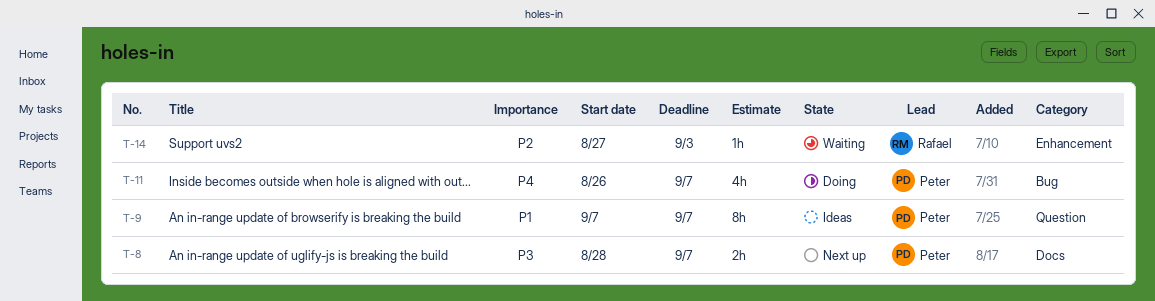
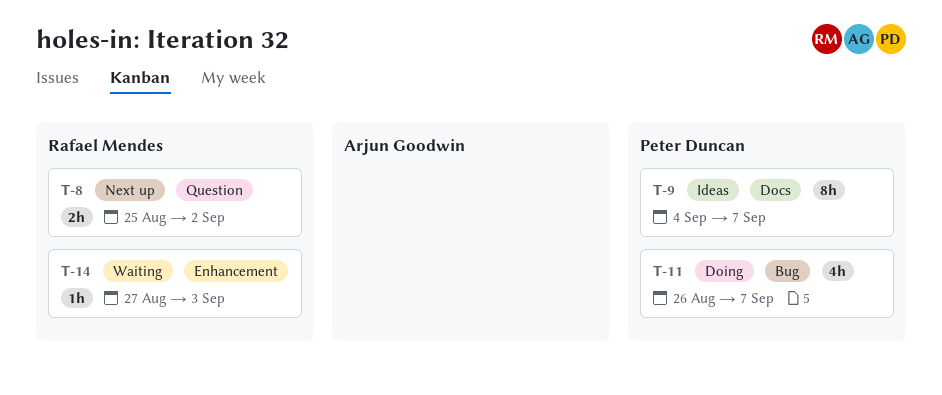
T-8, owner: Peter Duncan -> Rafael Mendes
T-8, label: Docs -> Question
T-8, start: Aug 28 -> Aug 25
T-8, due: Sep 7 -> Sep 2
T-9, label: Question -> Docs
T-9, start: Sep 7 -> Sep 4

